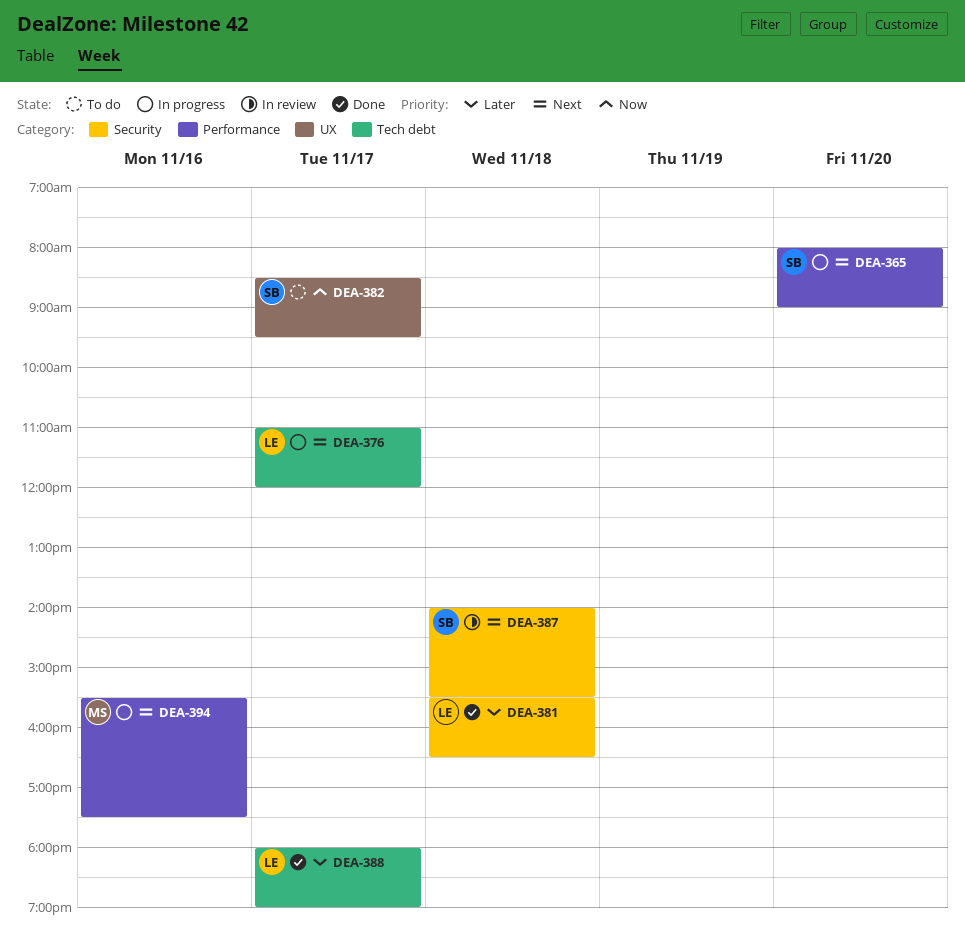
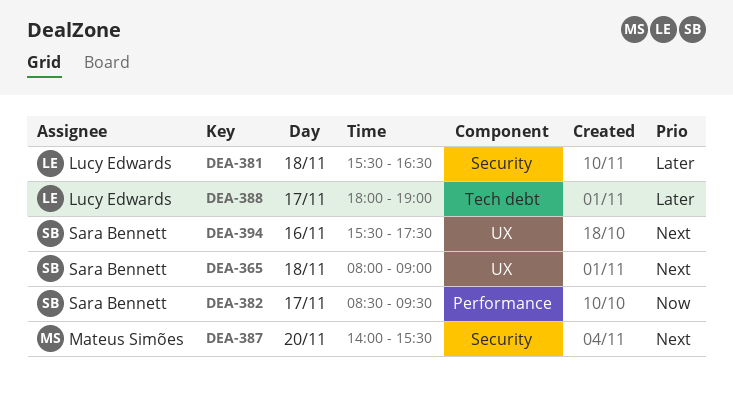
DEA-365, label: Performance -> UX
DEA-365, day: Nov 20 -> Nov 18
DEA-376: present -> none
DEA-382, label: UX -> Performance
DEA-387, owner: Sara Bennett -> Mateus Simões
DEA-387, day: Nov 18 -> Nov 20
DEA-394, owner: Mateus Simões -> Sara Bennett
DEA-394, label: Performance -> UX

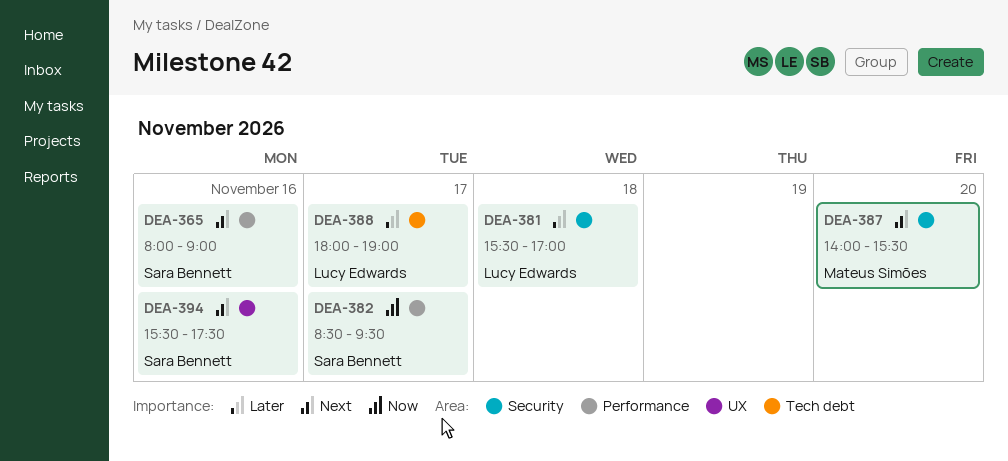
DEA-365, label: UX -> Performance
DEA-365, day: Nov 18 -> Nov 16
DEA-381, ends: 16:30 -> 17:00

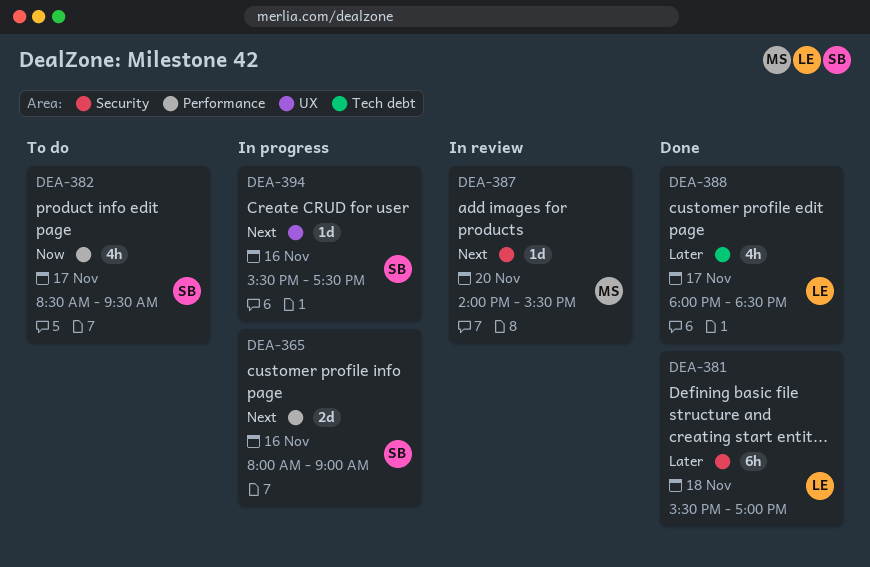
DEA-388, ends: 19:00 -> 18:30

